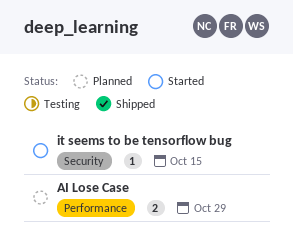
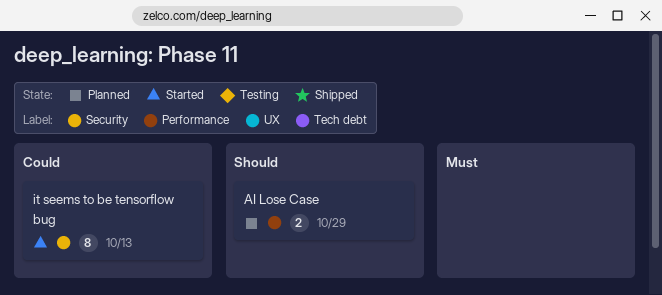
it seems to be tensorflow bug, estimate: 1 -> 8
it seems to be tensorflow bug, due: Oct 15 -> Oct 13

